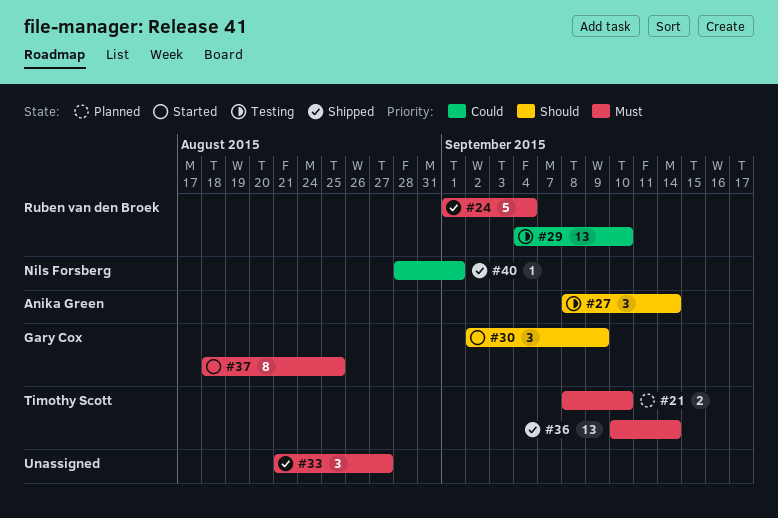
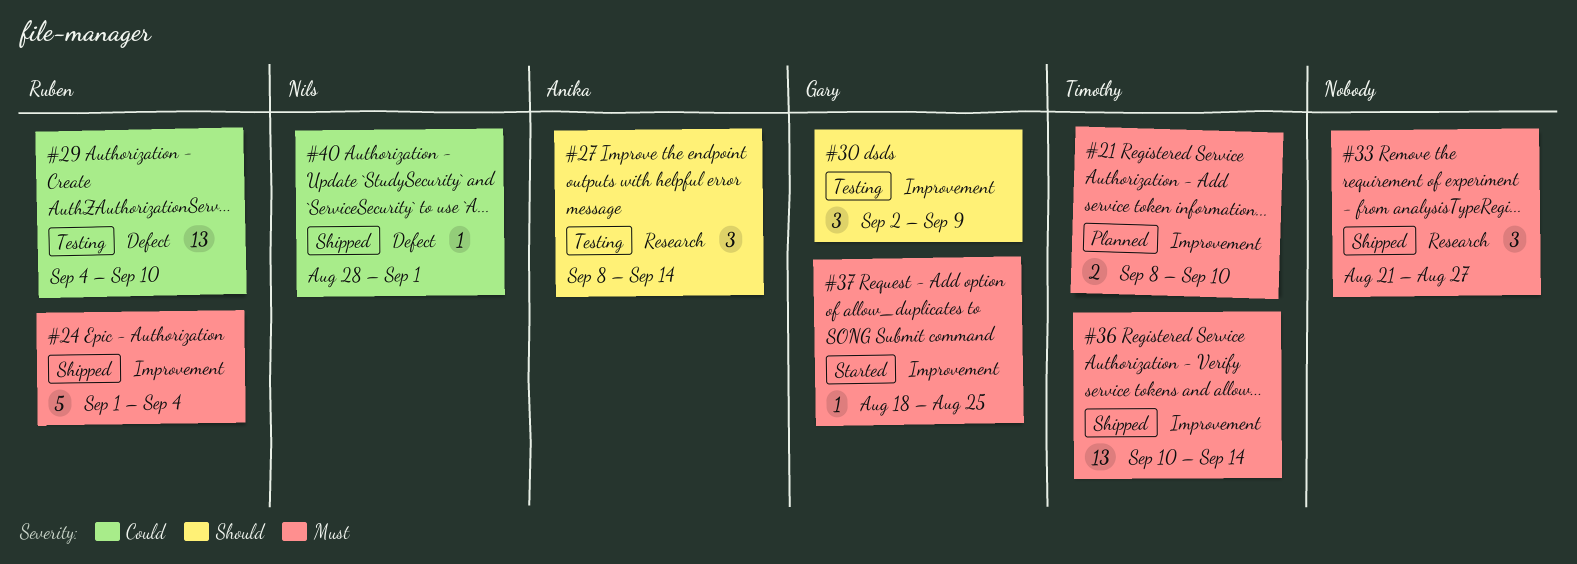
#30, status: Started -> Testing
#37, estimate: 8 -> 1

